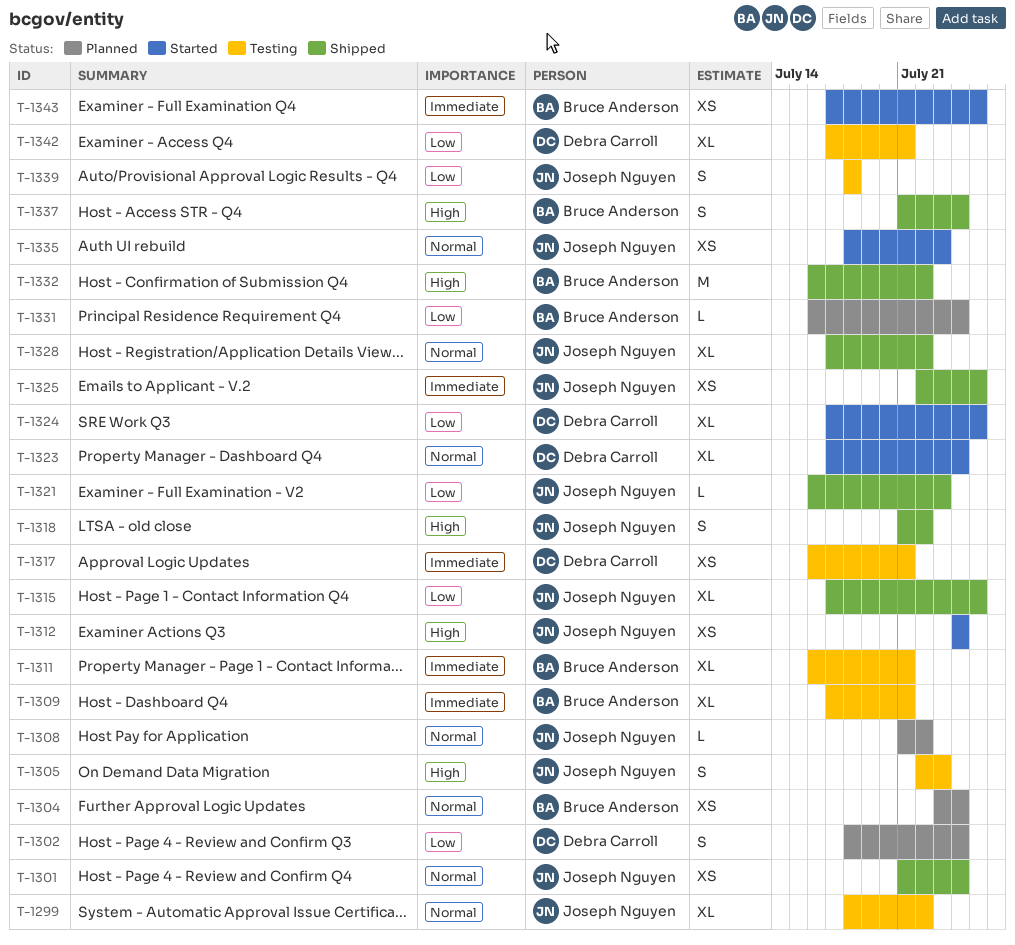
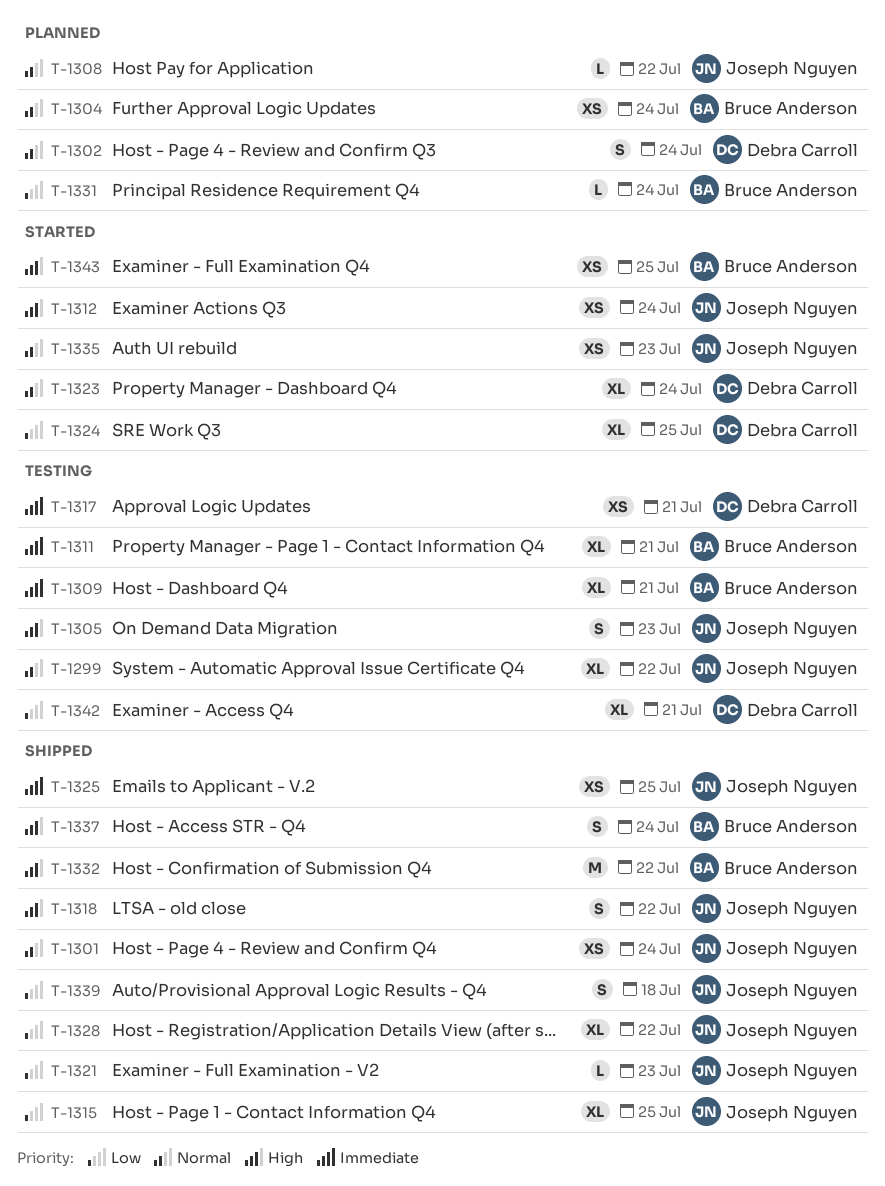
T-1302, priority: Low -> Normal
T-1328, priority: Normal -> Low
T-1339, status: Testing -> Shipped
T-1343, priority: Immediate -> High

